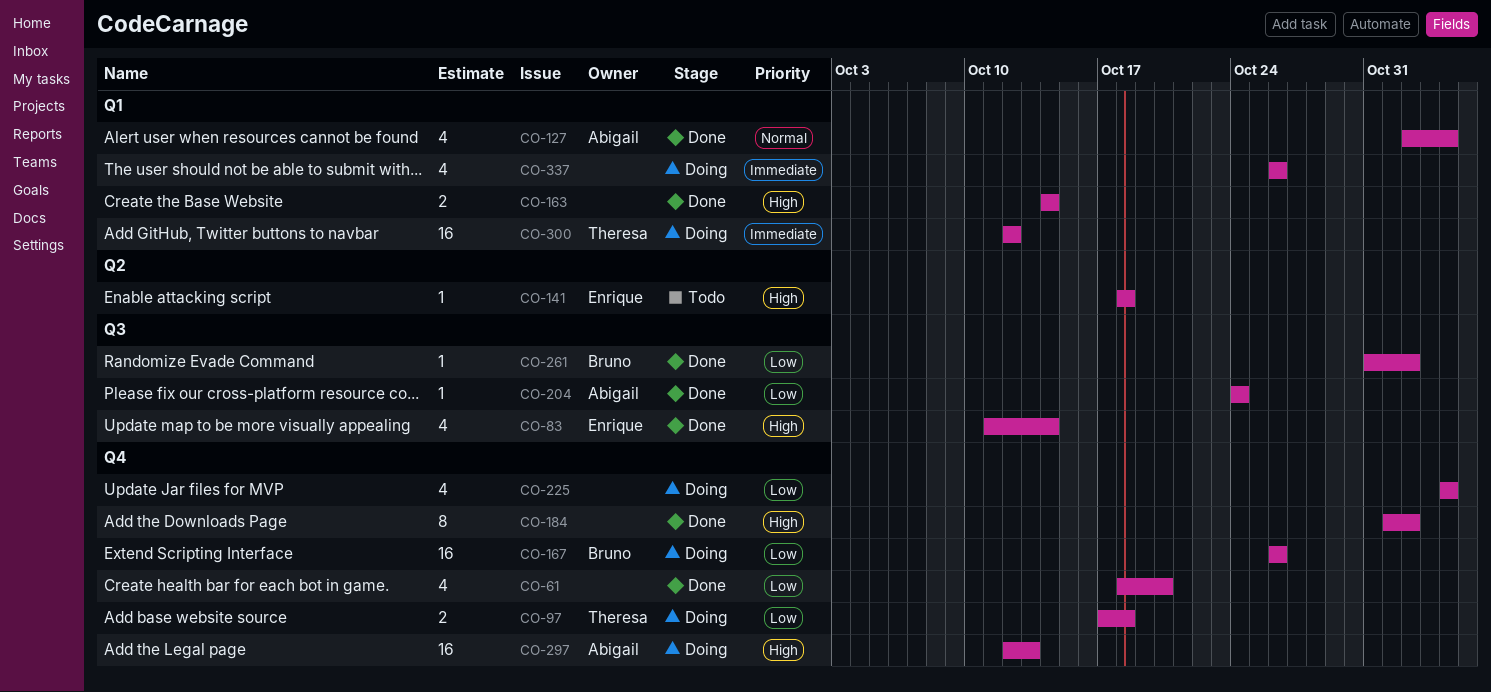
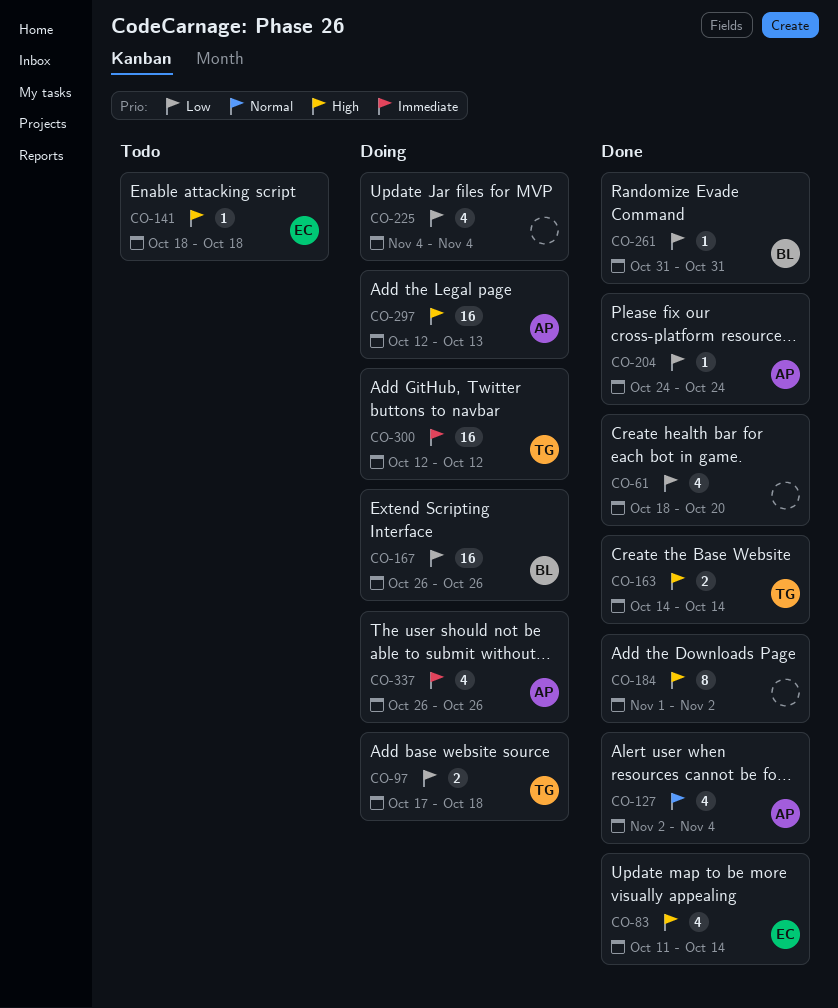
CO-163, owner: none -> Theresa
CO-261, due: Nov 2 -> Oct 31
CO-337, owner: none -> Abigail

